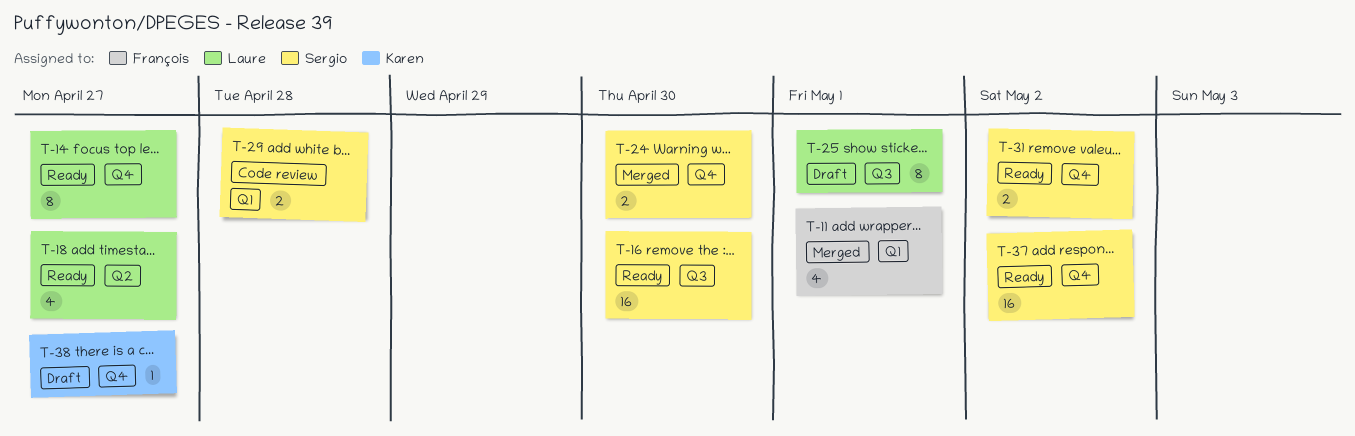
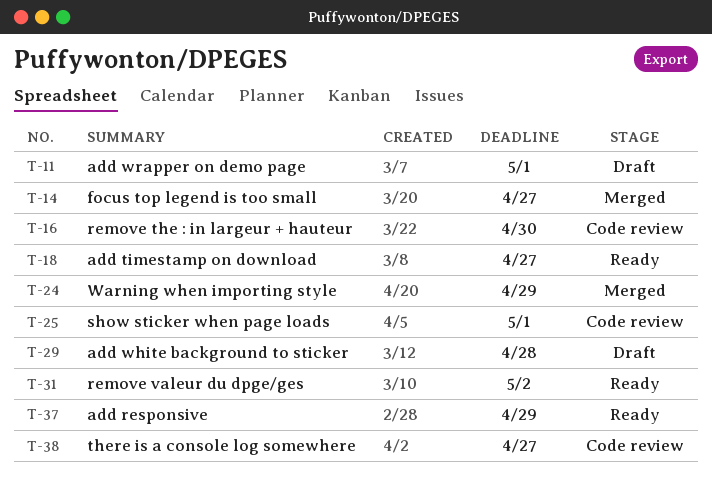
T-11, status: Merged -> Draft
T-14, status: Ready -> Merged
T-16, status: Ready -> Code review
T-24, due: Apr 30 -> Apr 29
T-25, status: Draft -> Code review
T-29, status: Code review -> Draft
T-37, due: May 2 -> Apr 29
T-38, status: Draft -> Code review

